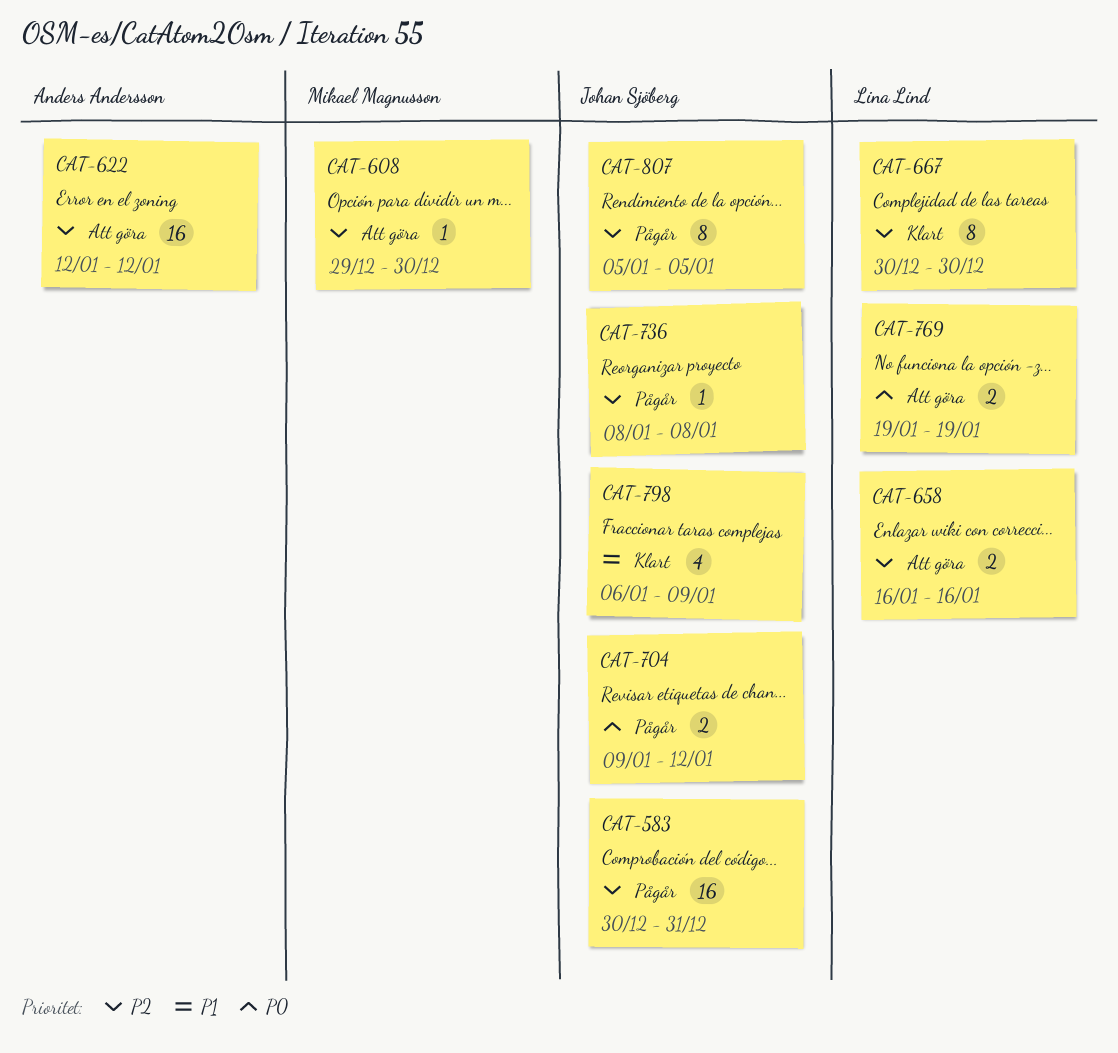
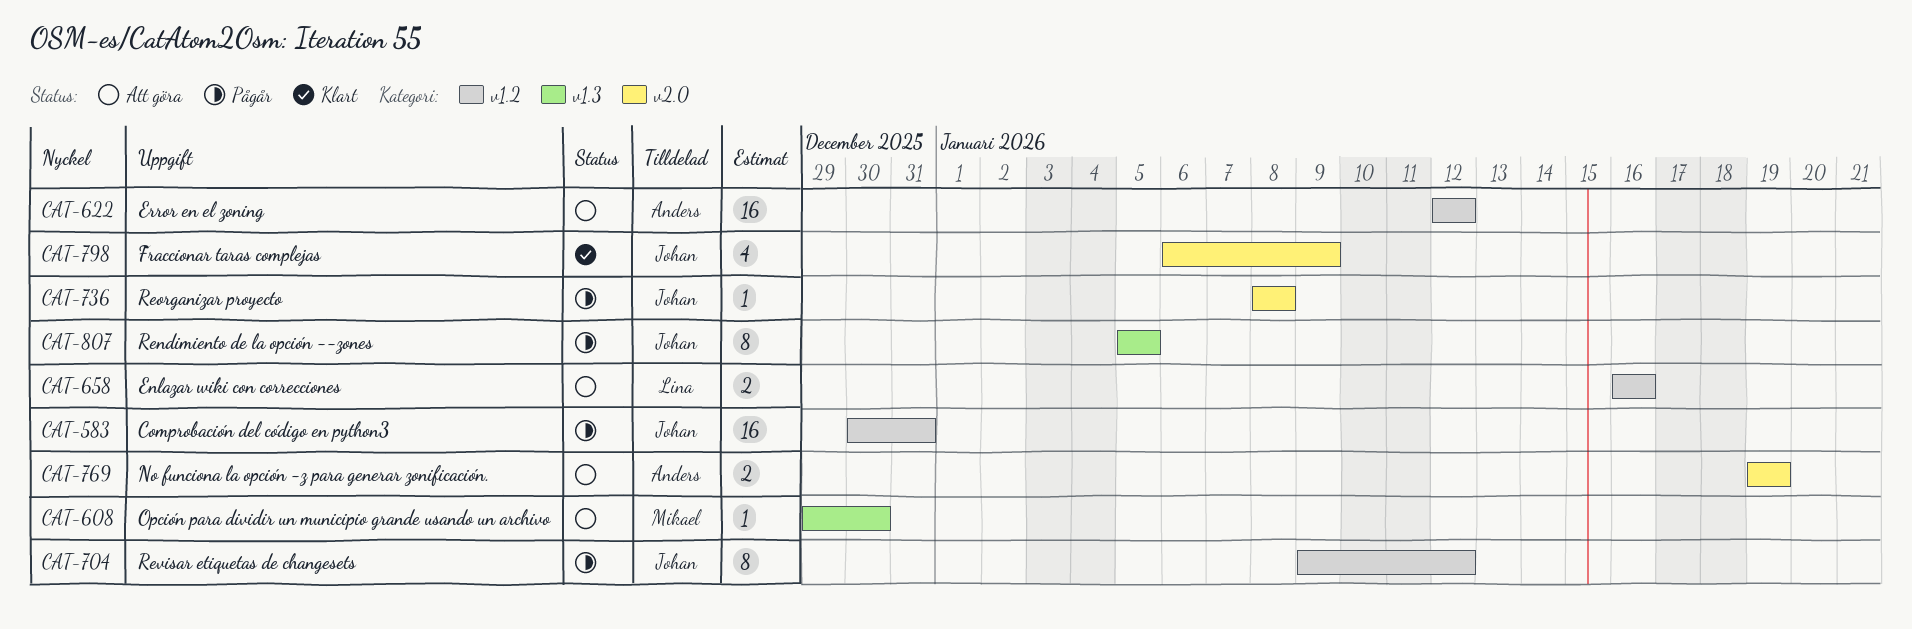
CAT-667: present -> none
CAT-704, estimate: 2 -> 8
CAT-769, owner: Lina Lind -> Anders Andersson

